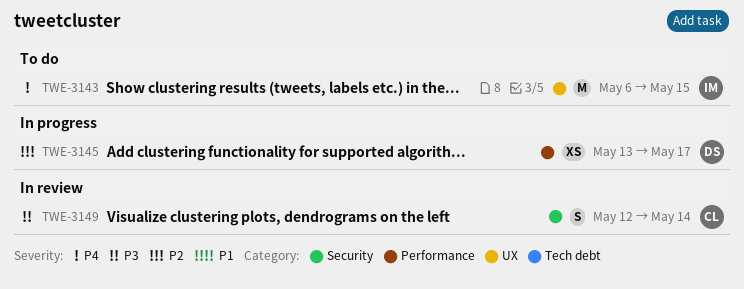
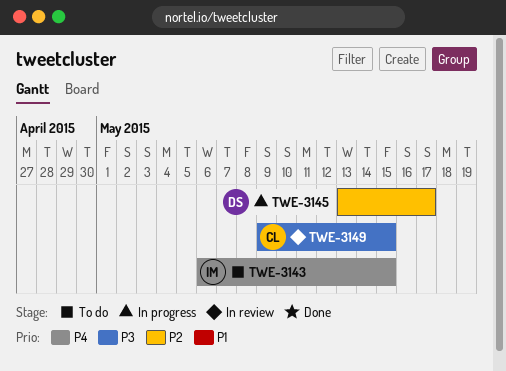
TWE-3149, start: May 12 -> May 9
TWE-3149, due: May 14 -> May 15

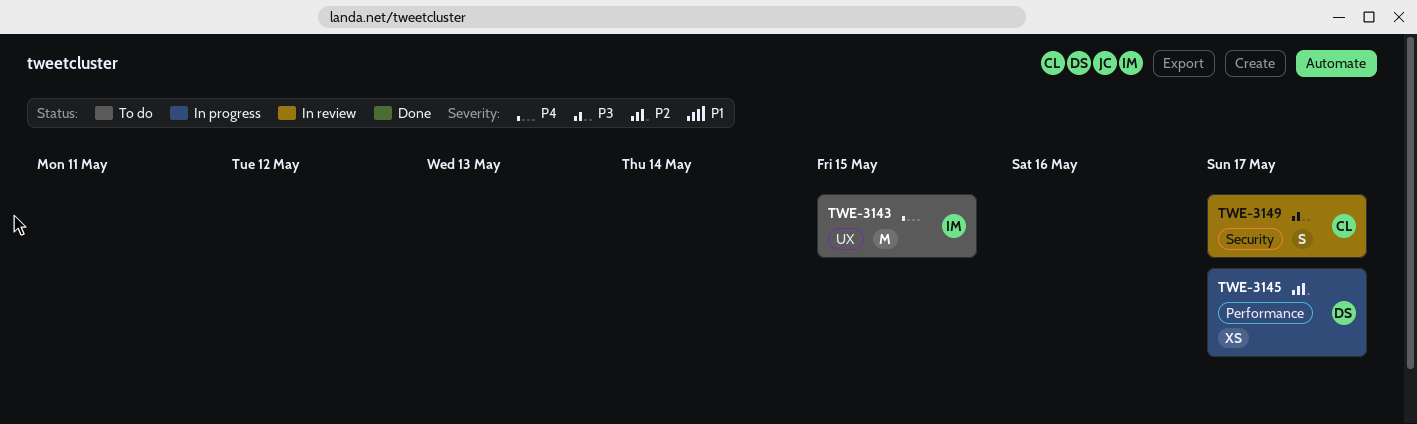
TWE-3149, due: May 15 -> May 17

